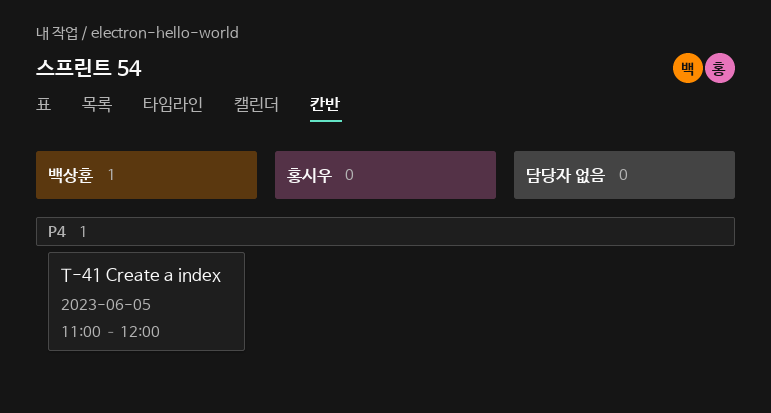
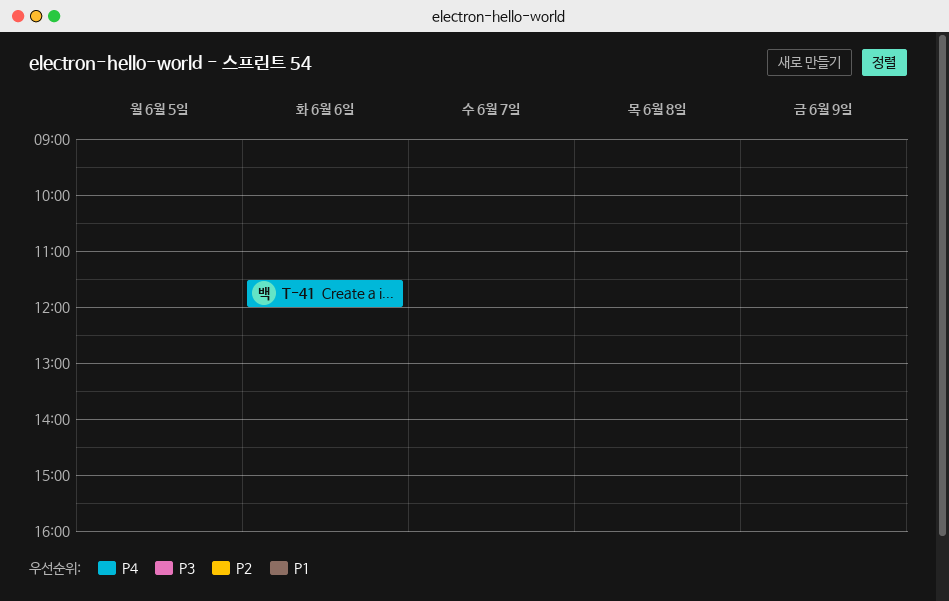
T-41, day: Jun 5 -> Jun 6
T-41, begins: 11:00 -> 11:30

